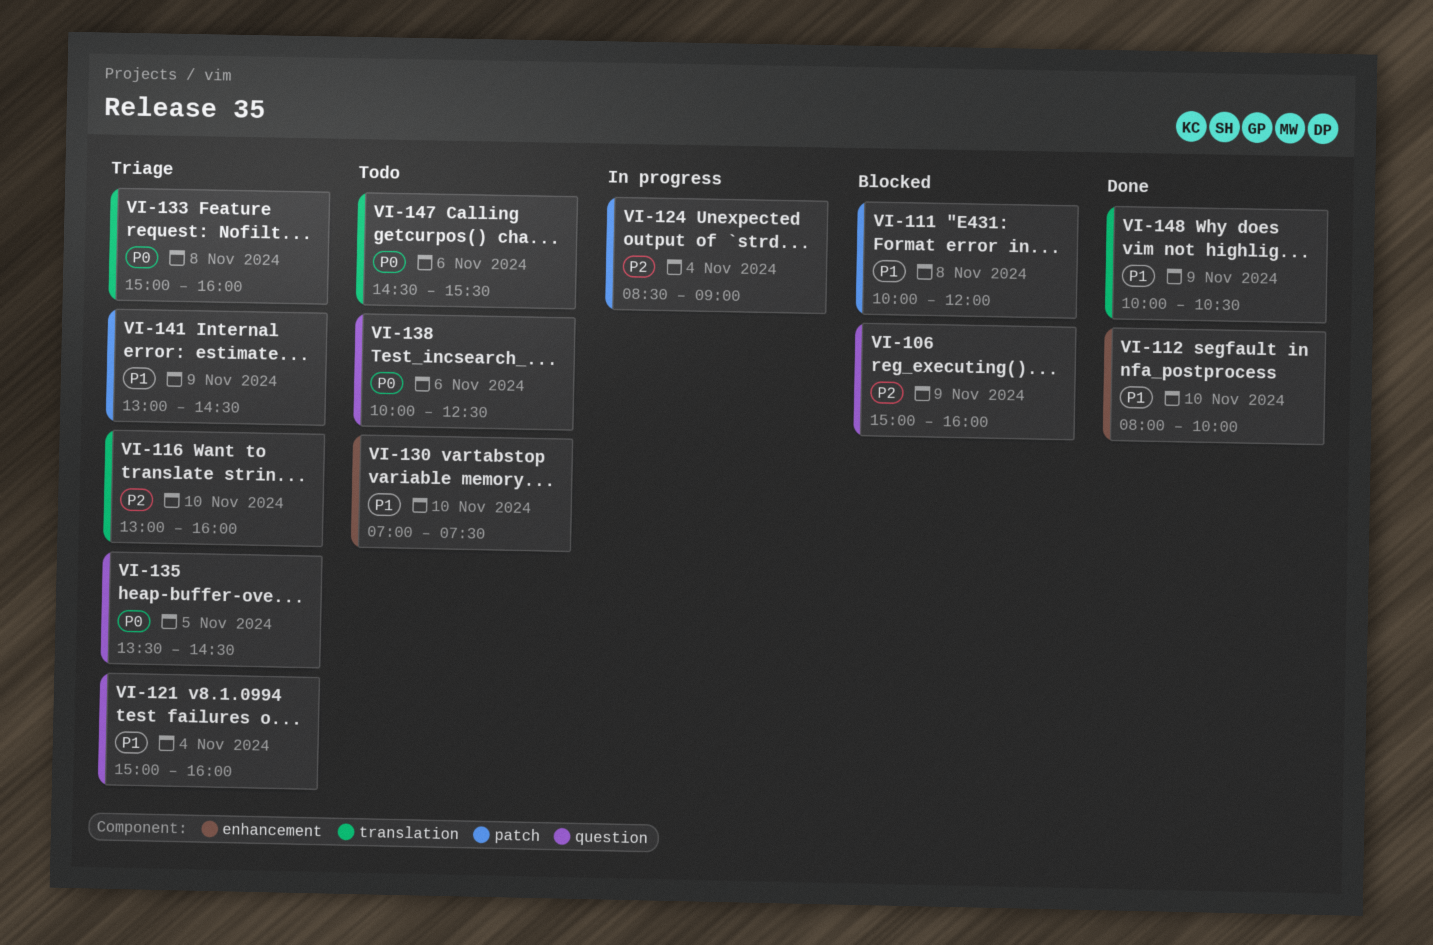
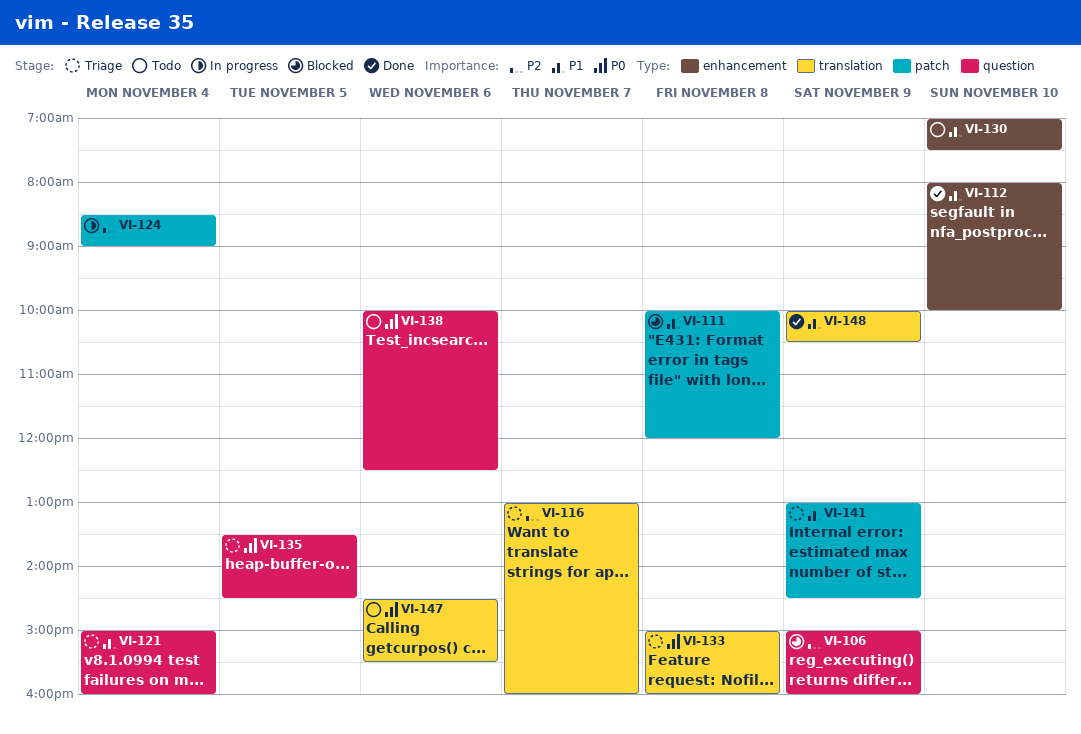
VI-116, day: Nov 10 -> Nov 7

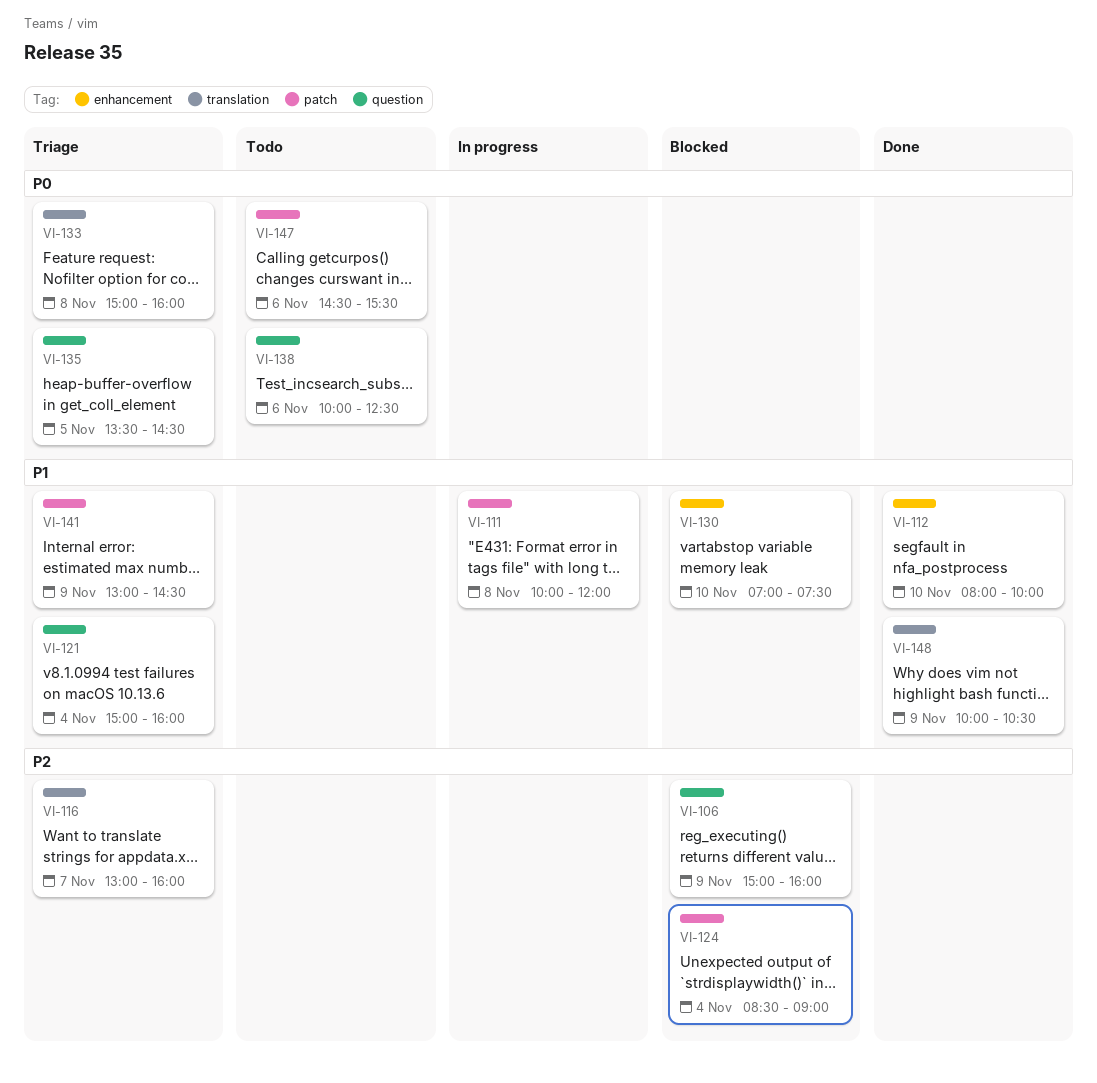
VI-111, status: Blocked -> In progress
VI-124, status: In progress -> Blocked
VI-130, status: Todo -> Blocked
VI-147, label: translation -> patch

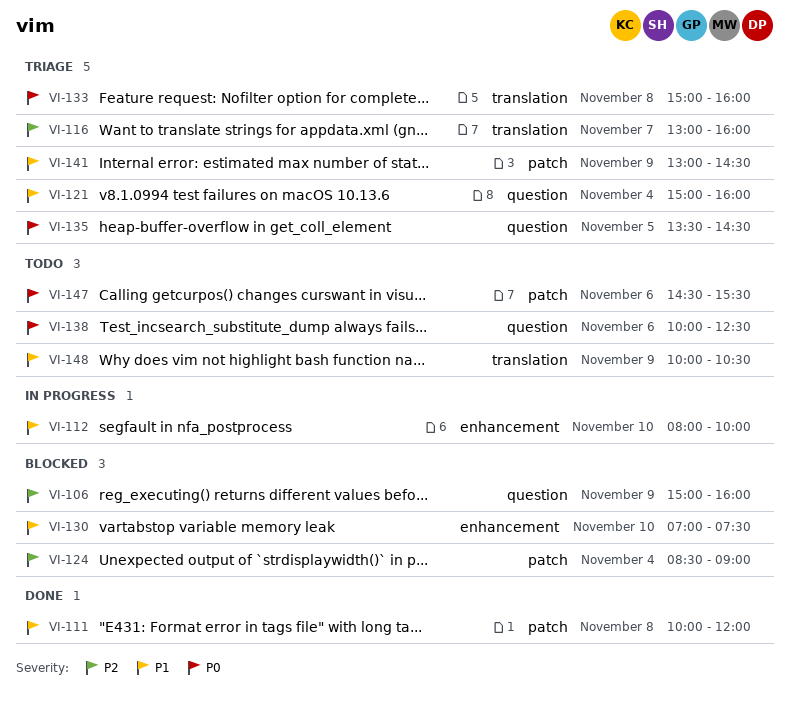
VI-111, status: In progress -> Done
VI-112, status: Done -> In progress
VI-148, status: Done -> Todo

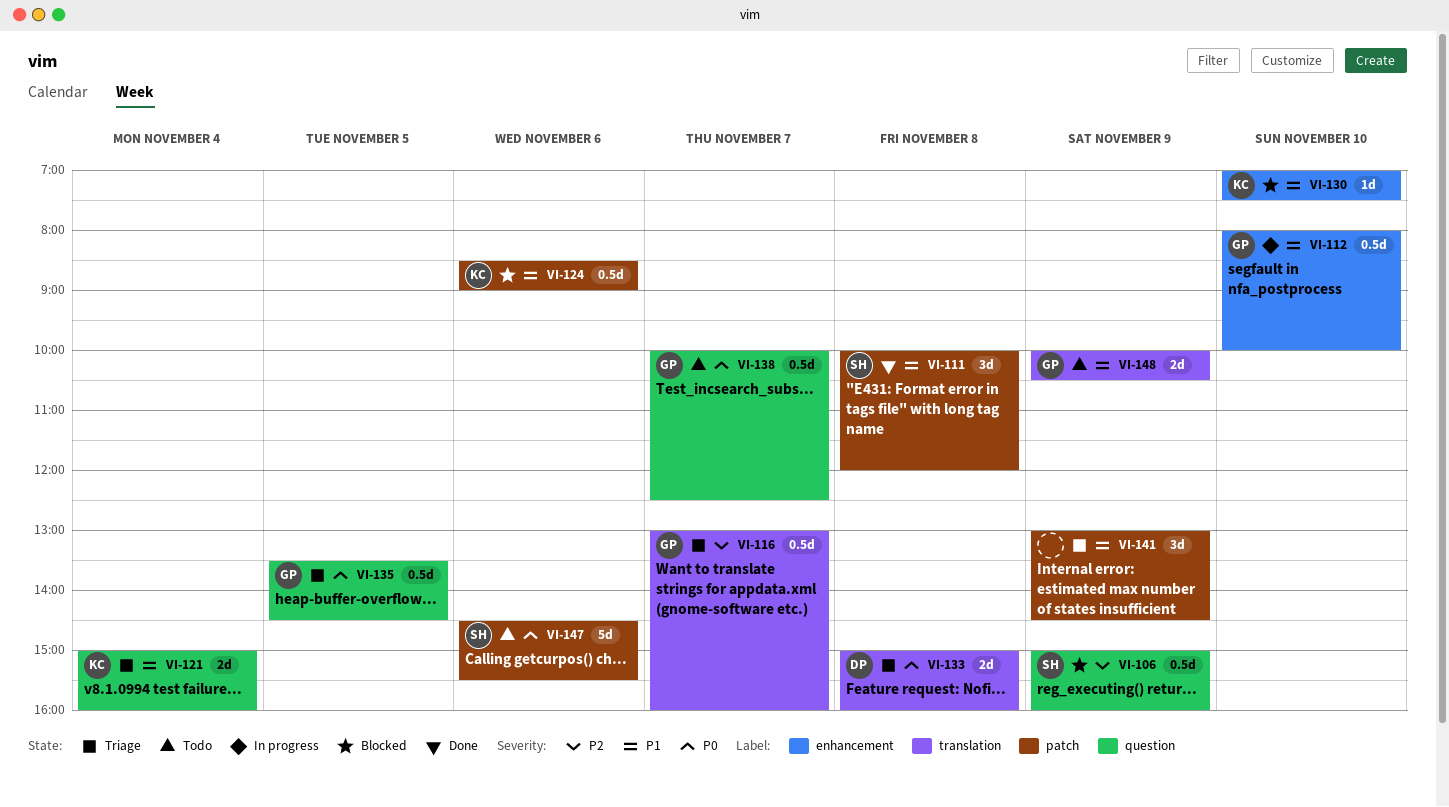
VI-124, priority: P2 -> P1
VI-124, day: Nov 4 -> Nov 6
VI-138, day: Nov 6 -> Nov 7

